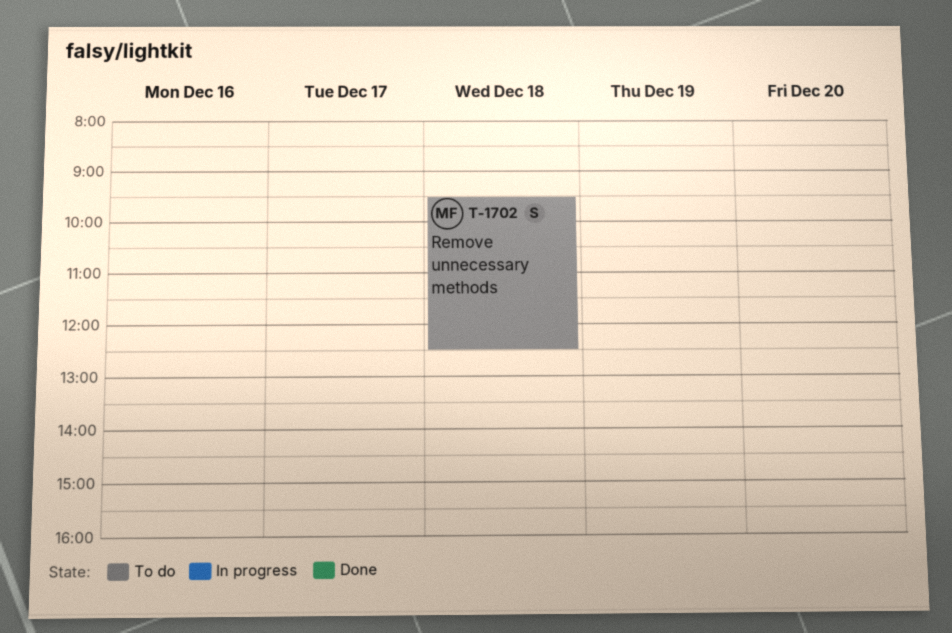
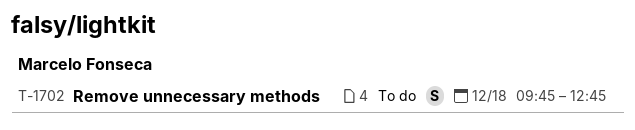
T-1702, begins: 09:30 -> 09:45
T-1702, ends: 12:30 -> 12:45

